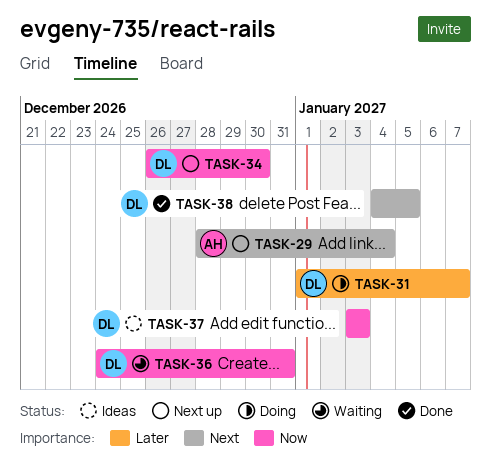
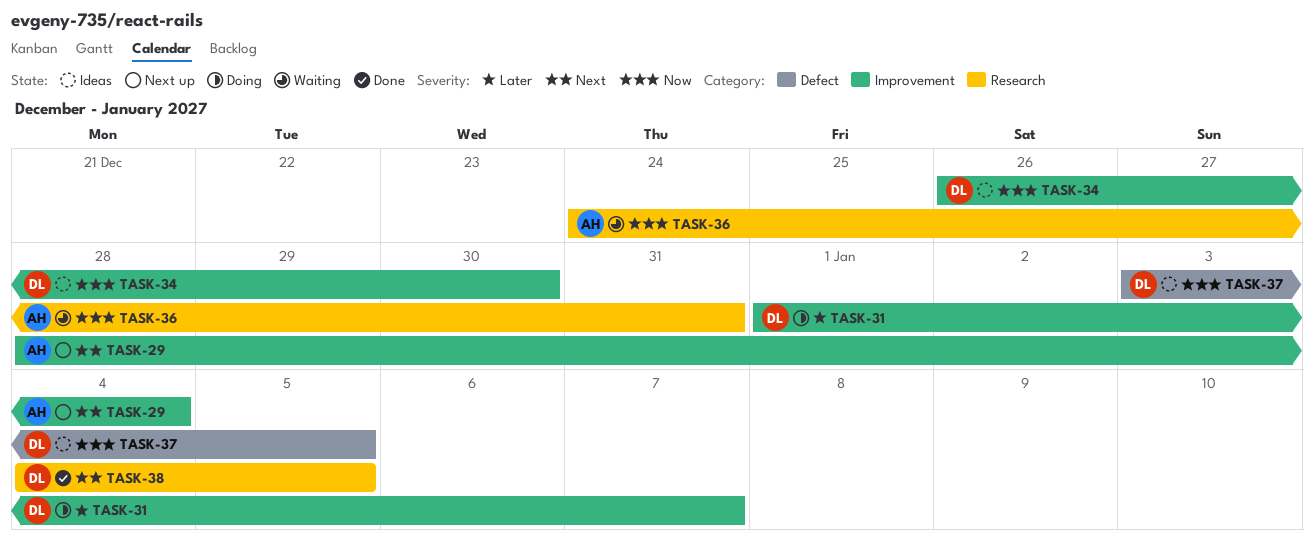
TASK-34, status: Next up -> Ideas
TASK-36, owner: DL -> AH
TASK-37, due: Jan 3 -> Jan 5

